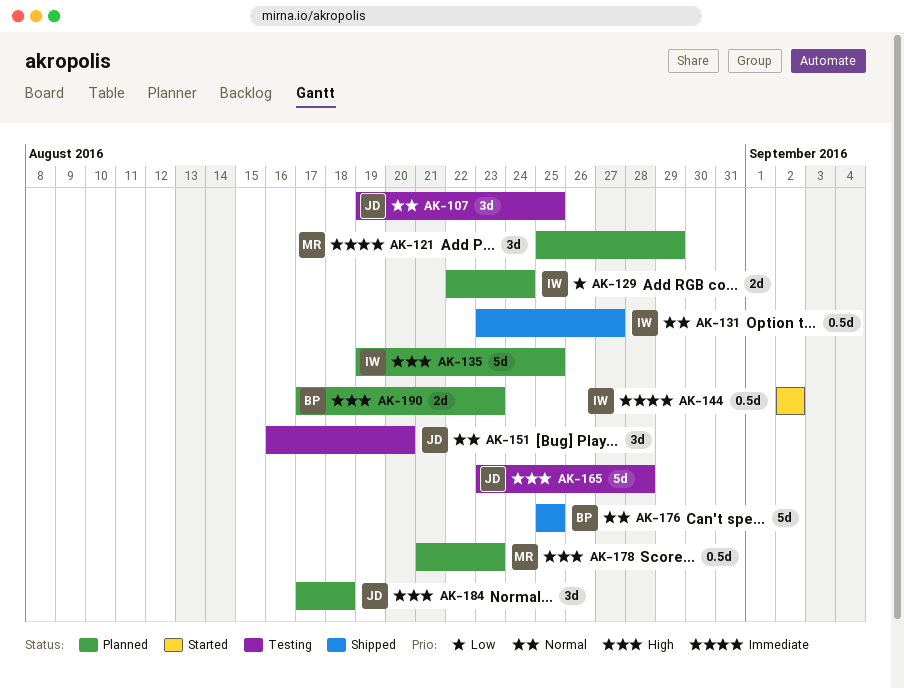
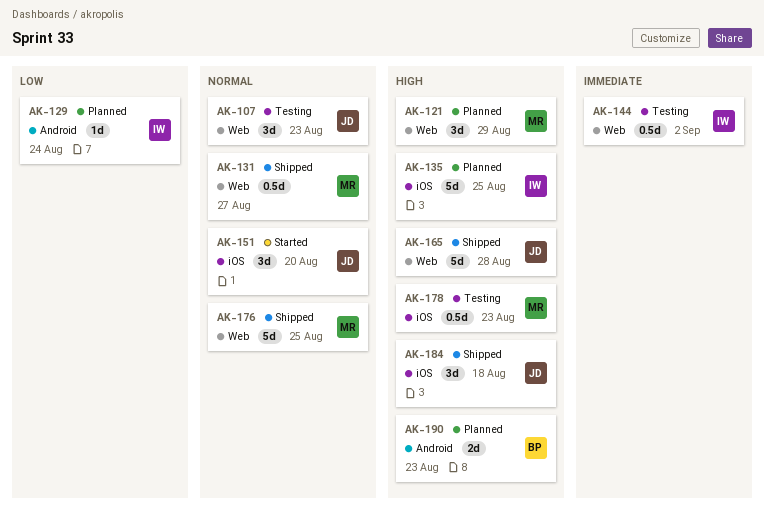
AK-107, due: Aug 25 -> Aug 23
AK-121, priority: Immediate -> High
AK-129, estimate: 2d -> 1d
AK-131, owner: IW -> MR
AK-144, status: Started -> Testing
AK-151, status: Testing -> Started
AK-165, status: Testing -> Shipped
AK-176, owner: BP -> MR
AK-178, status: Planned -> Testing
AK-184, status: Planned -> Shipped

